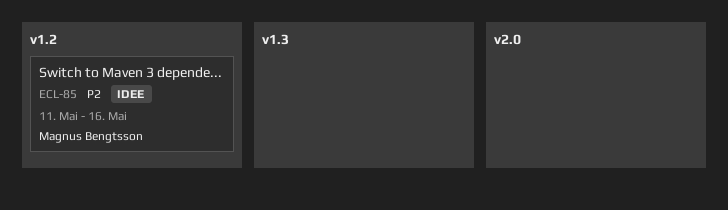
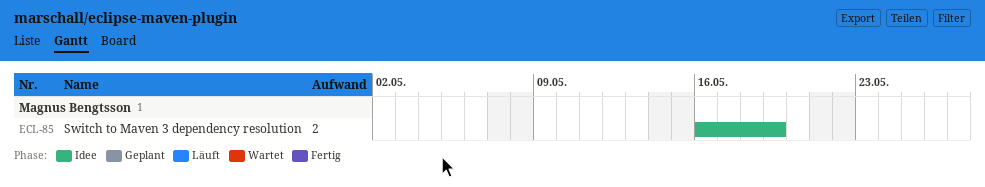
ECL-85, start: May 11 -> May 16
ECL-85, due: May 16 -> May 19

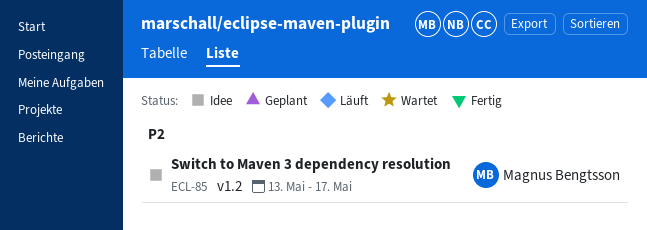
ECL-85, start: May 16 -> May 13
ECL-85, due: May 19 -> May 17

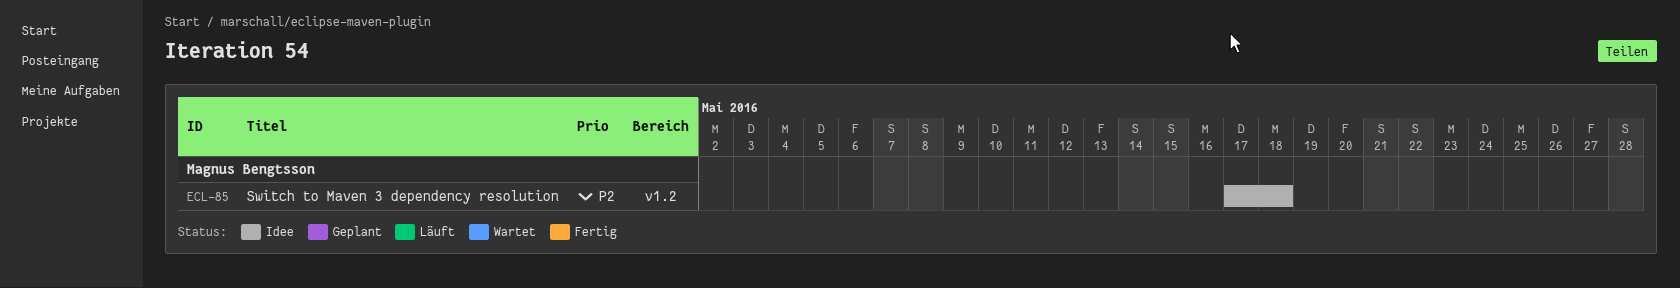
ECL-85, start: May 13 -> May 17
ECL-85, due: May 17 -> May 18

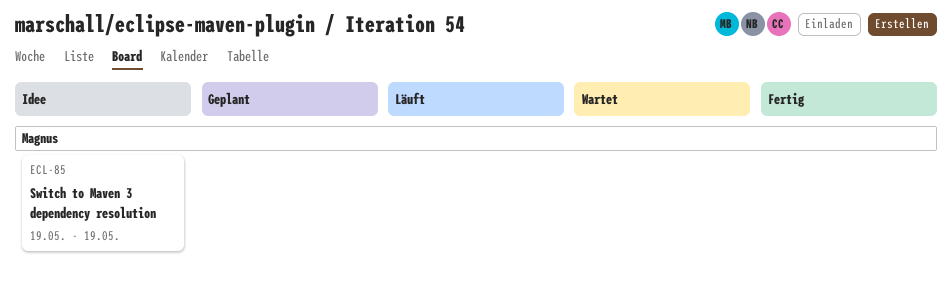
ECL-85, start: May 17 -> May 19
ECL-85, due: May 18 -> May 19

